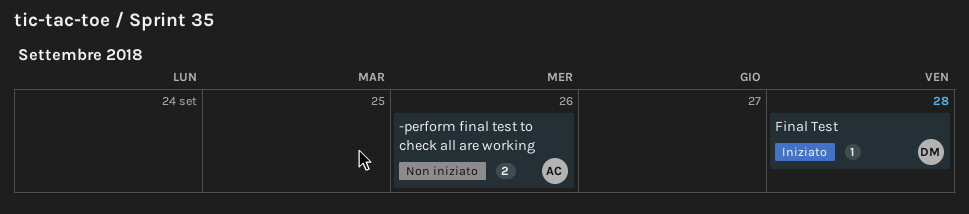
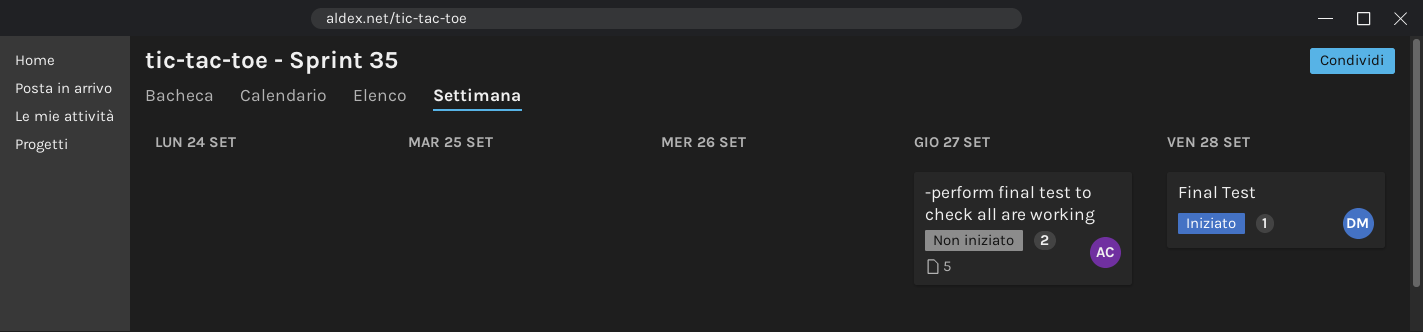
-perform final test to check all are working, due: Sep 26 -> Sep 27

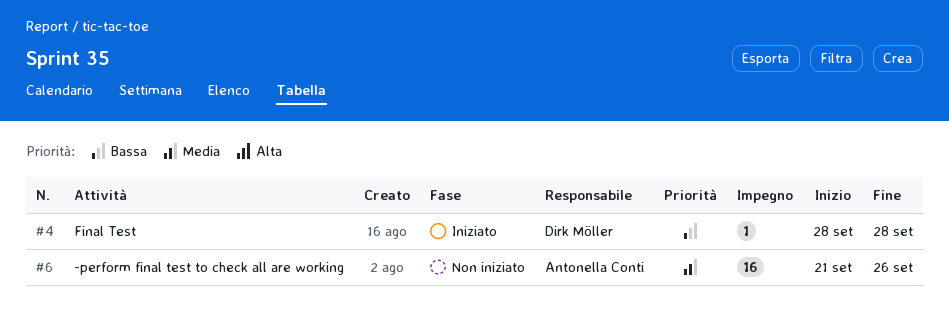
-perform final test to check all are working, estimate: 2 -> 16
-perform final test to check all are working, due: Sep 27 -> Sep 26

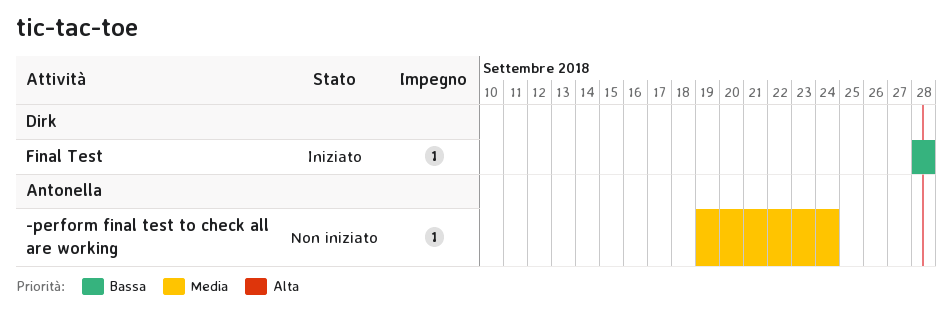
-perform final test to check all are working, estimate: 16 -> 1
-perform final test to check all are working, start: Sep 21 -> Sep 19
-perform final test to check all are working, due: Sep 26 -> Sep 24

